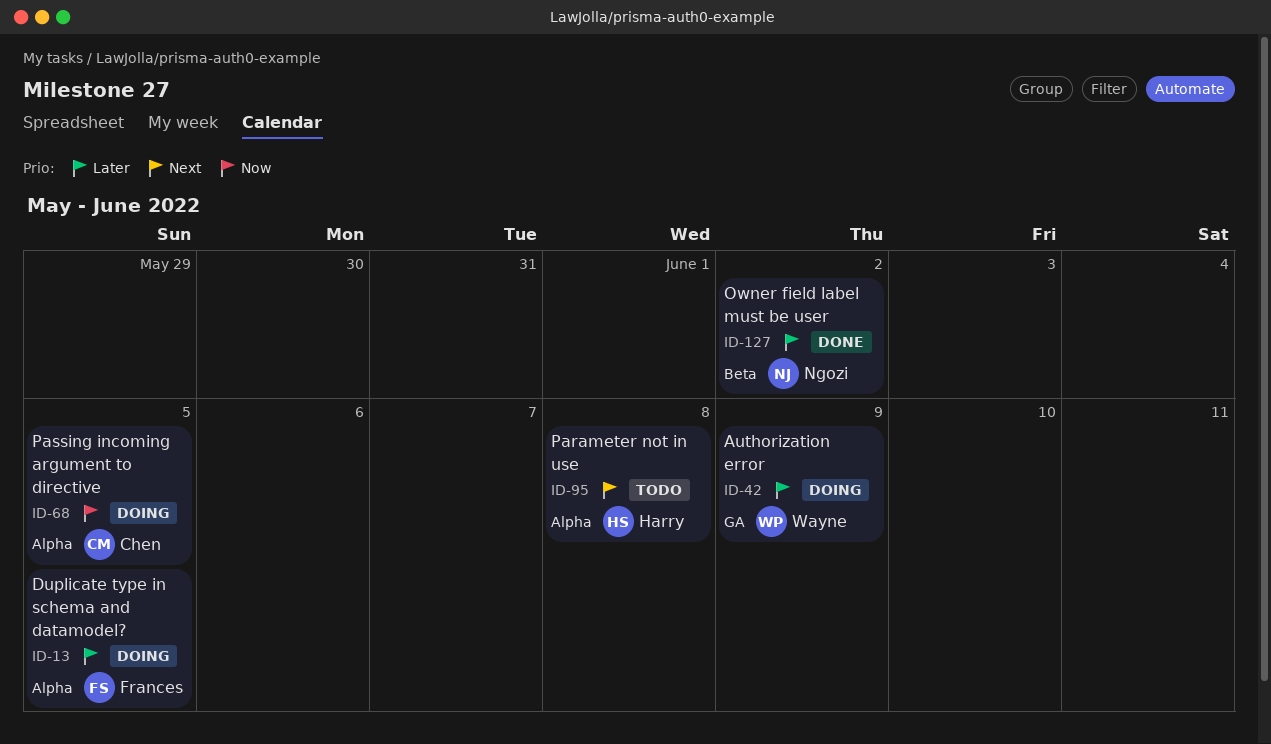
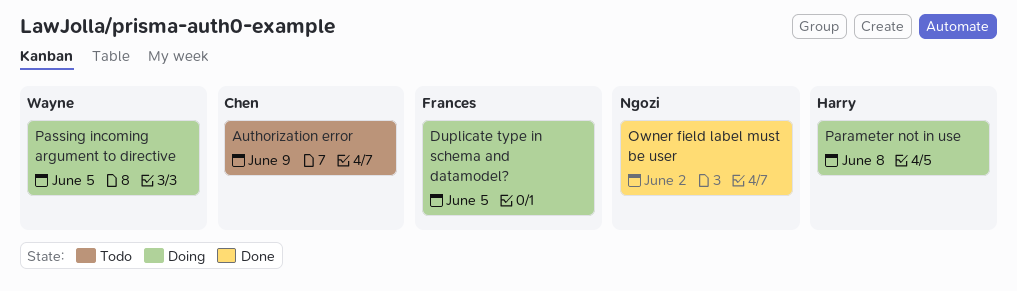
Authorization error, status: Doing -> Todo
Authorization error, owner: Wayne -> Chen
Parameter not in use, status: Todo -> Doing
Passing incoming argument to directive, owner: Chen -> Wayne

